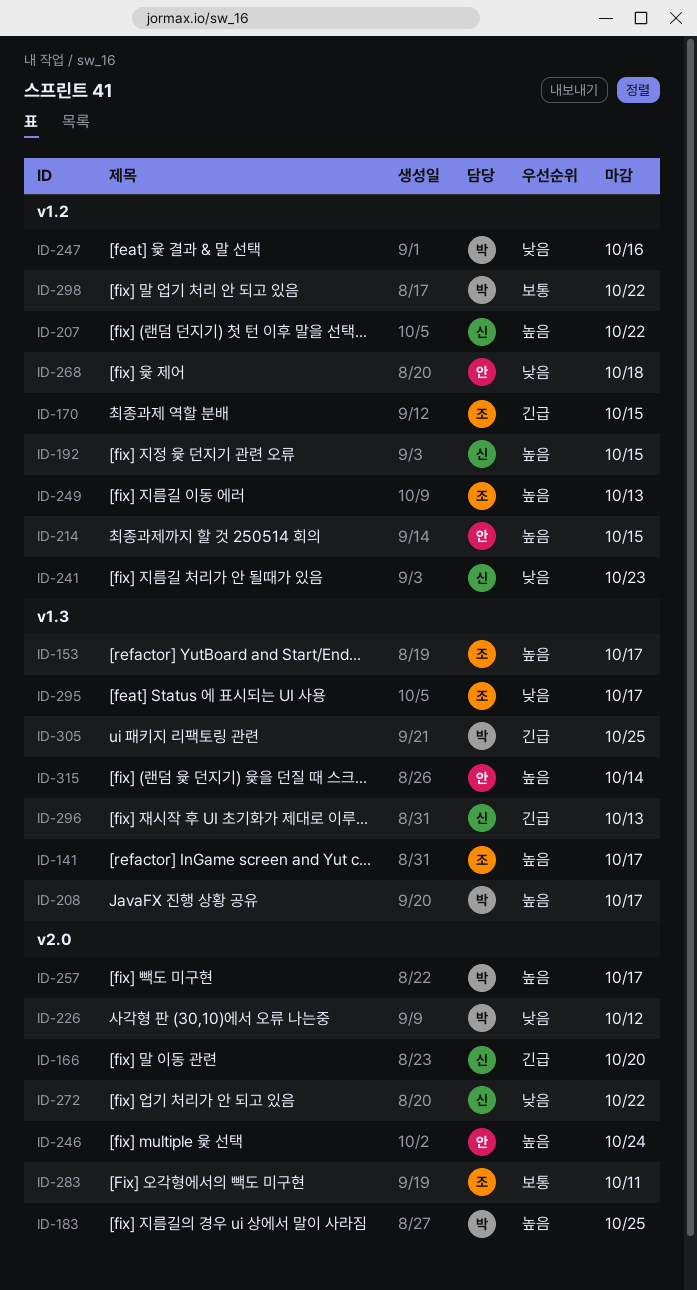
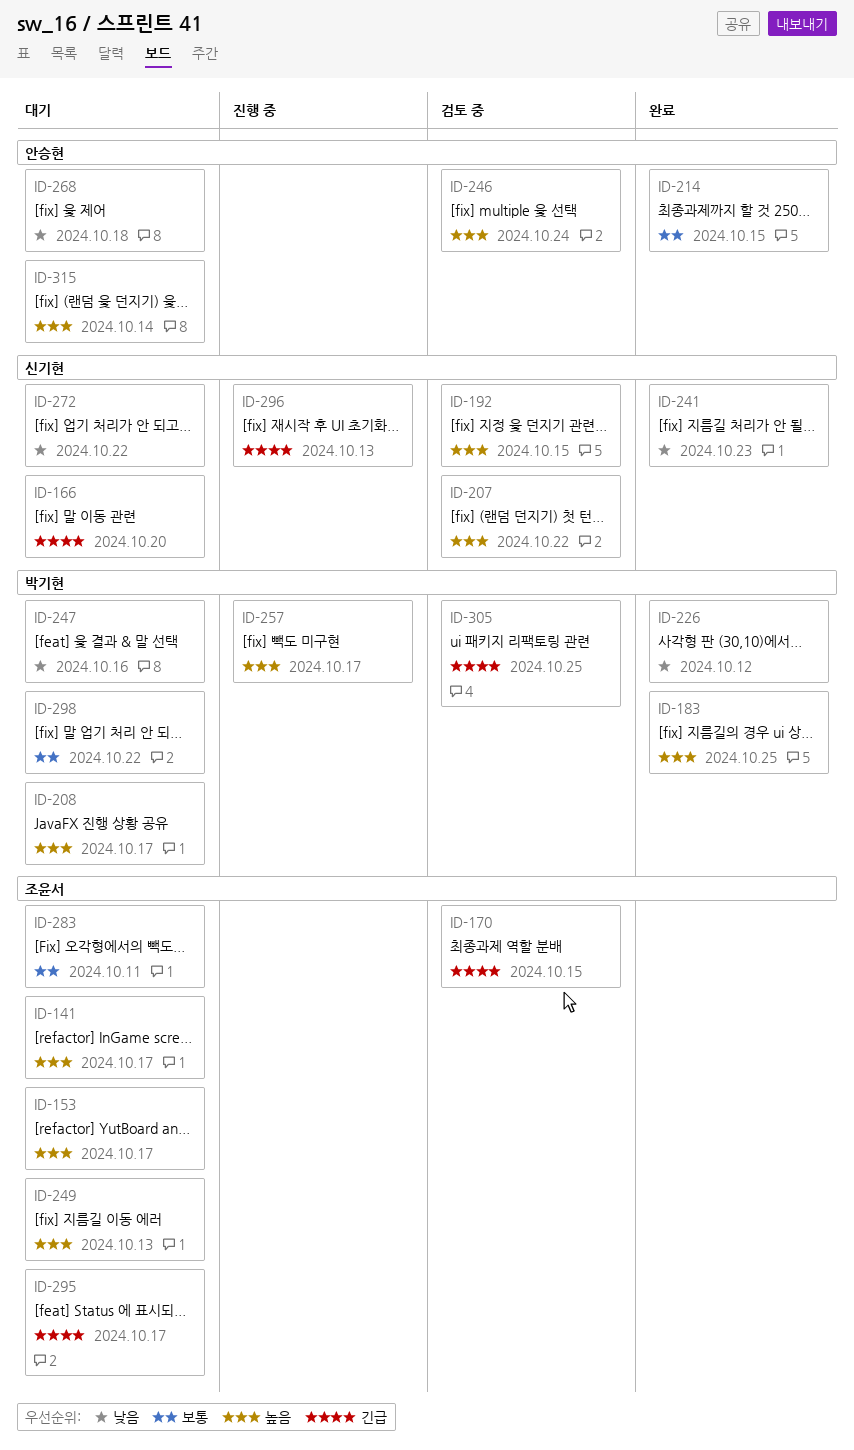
ID-214, priority: 높음 -> 보통
ID-295, priority: 낮음 -> 긴급

